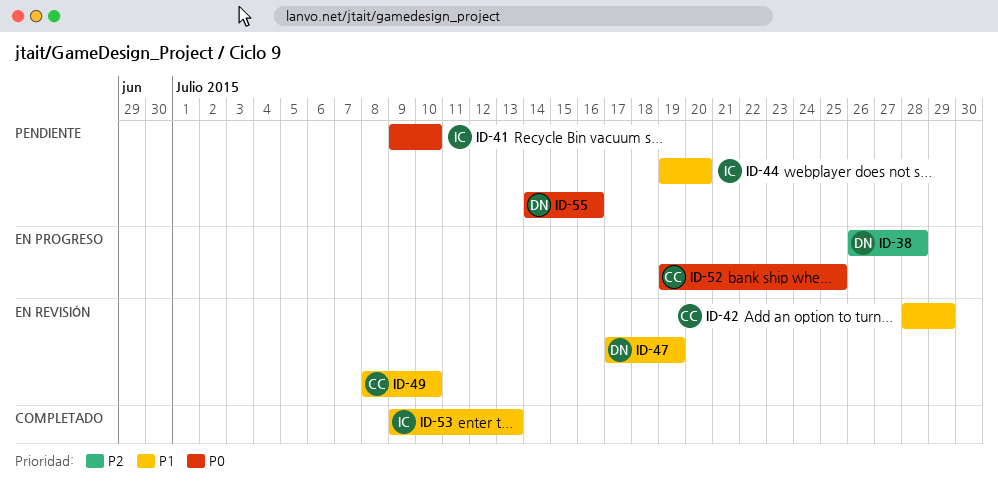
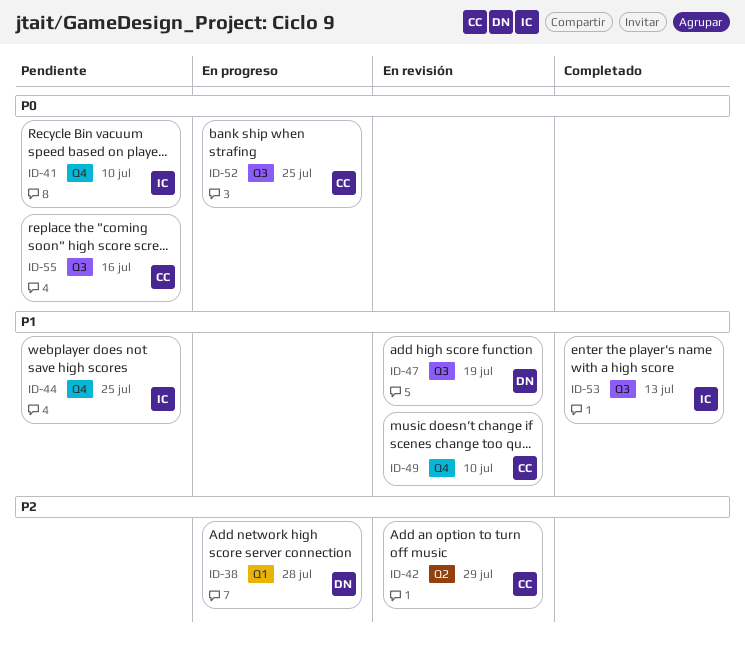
ID-42, priority: P1 -> P2
ID-44, due: Jul 20 -> Jul 25
ID-55, owner: DN -> CC

